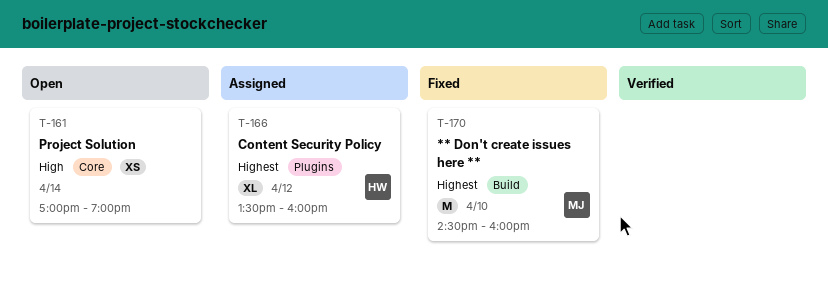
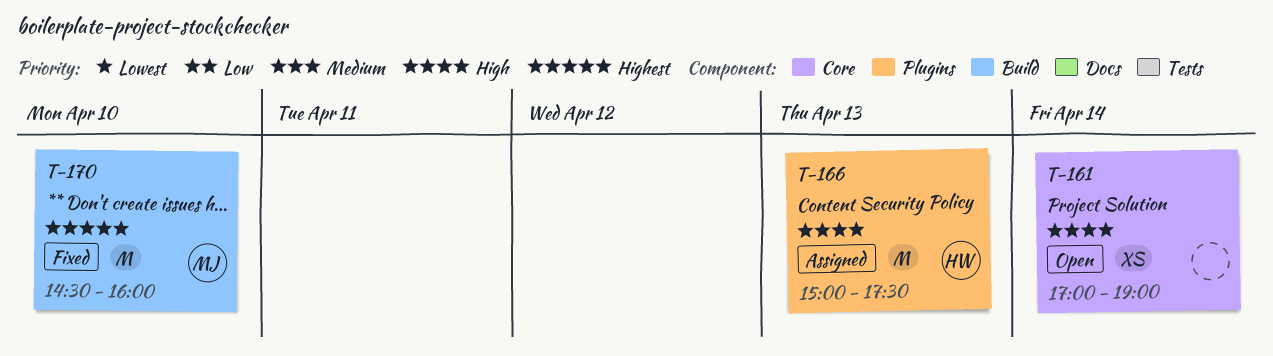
T-166, priority: Highest -> High
T-166, estimate: XL -> M
T-166, day: Apr 12 -> Apr 13
T-166, begins: 13:30 -> 15:00
T-166, ends: 16:00 -> 17:30

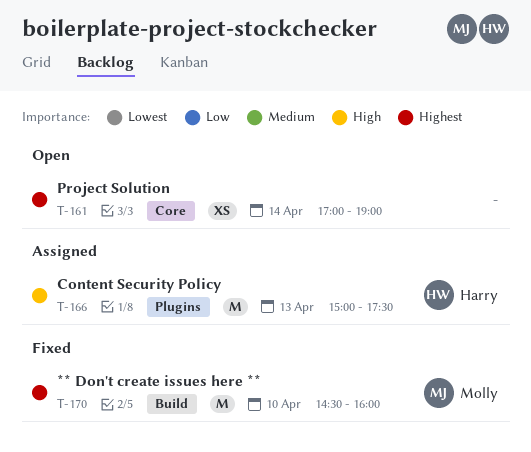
T-161, priority: High -> Highest

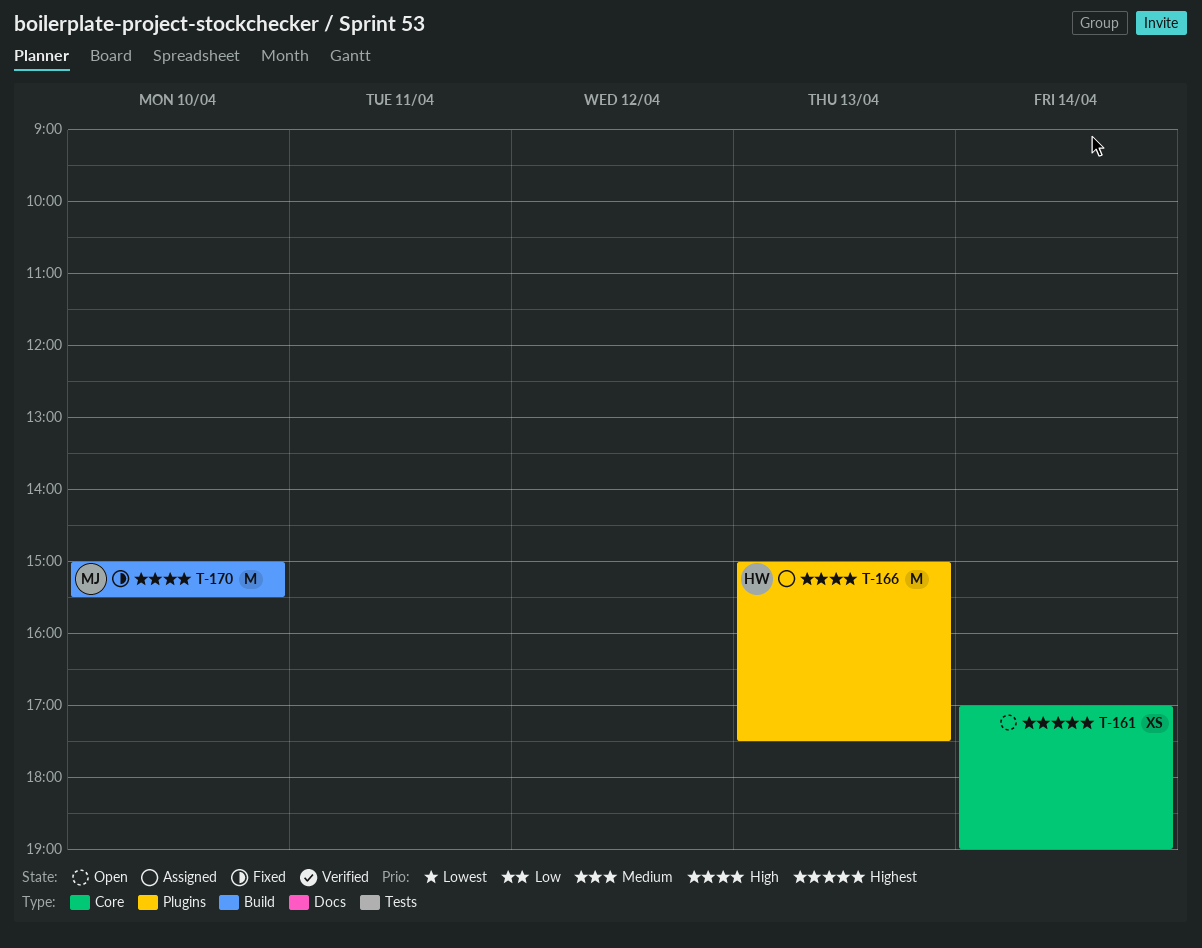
T-170, priority: Highest -> High
T-170, begins: 14:30 -> 15:00
T-170, ends: 16:00 -> 15:30

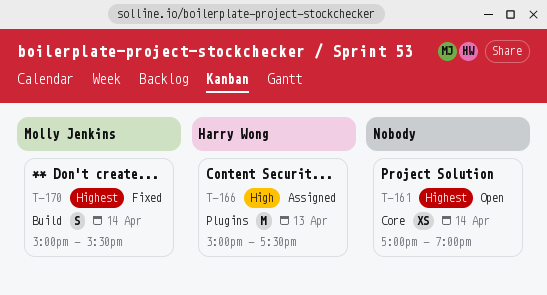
T-170, priority: High -> Highest
T-170, estimate: M -> S
T-170, day: Apr 10 -> Apr 14

